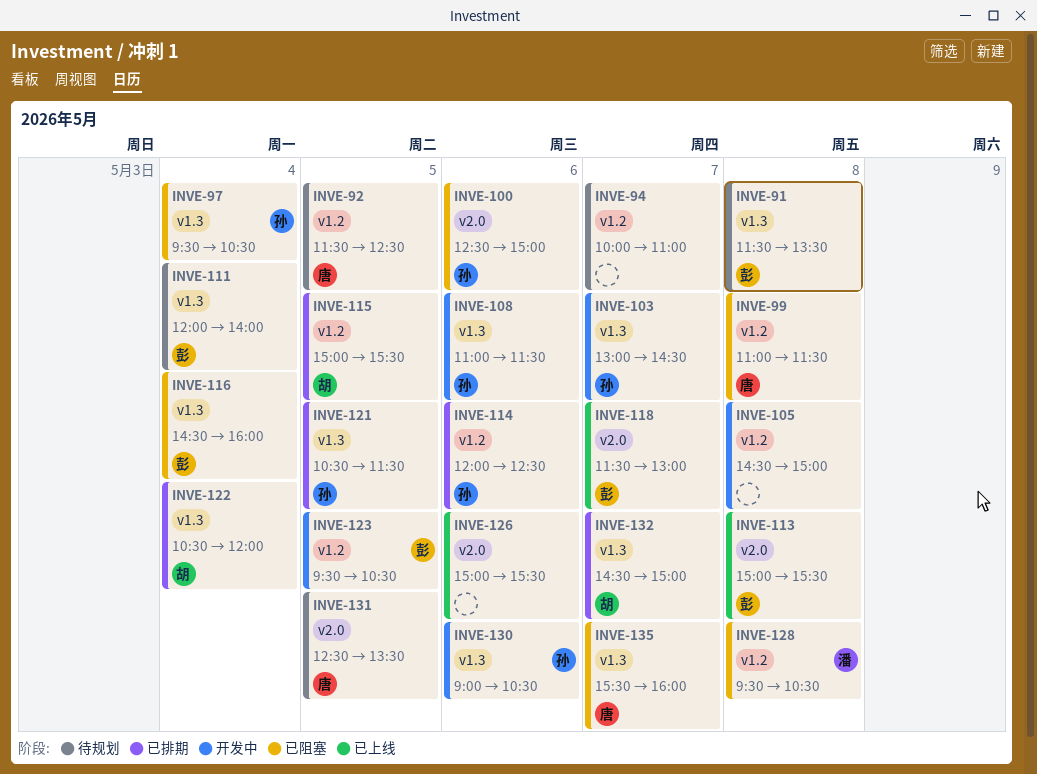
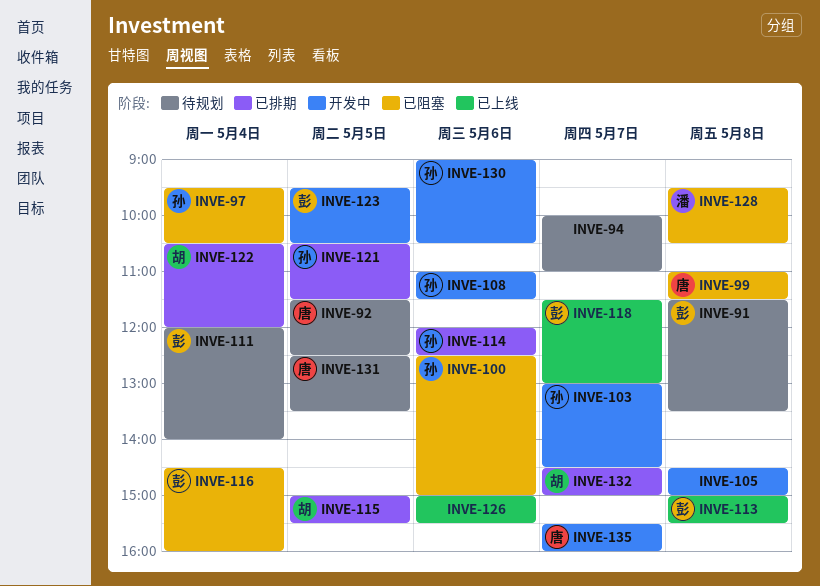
INVE-135, status: 已阻塞 -> 开发中

